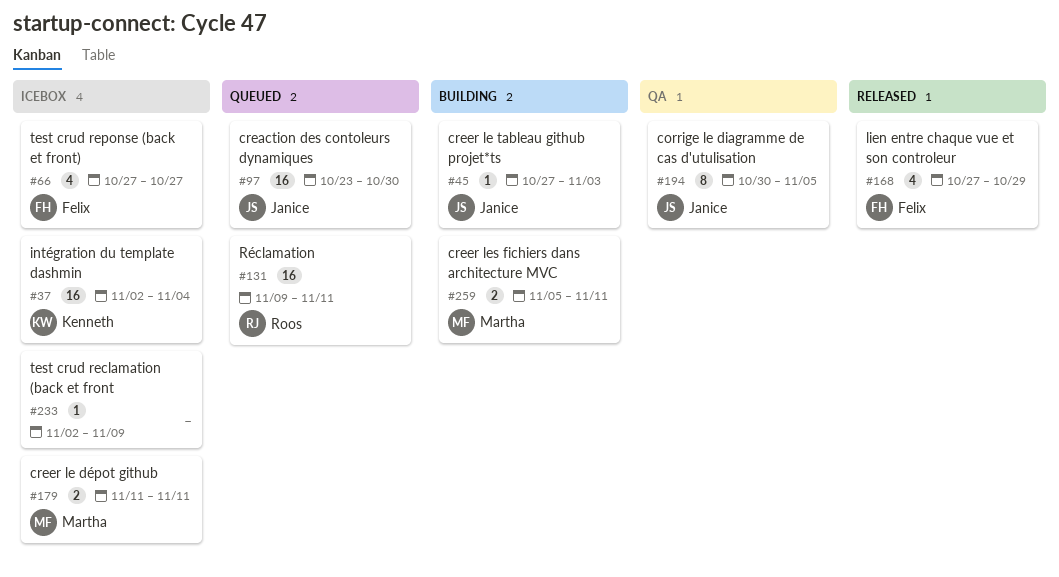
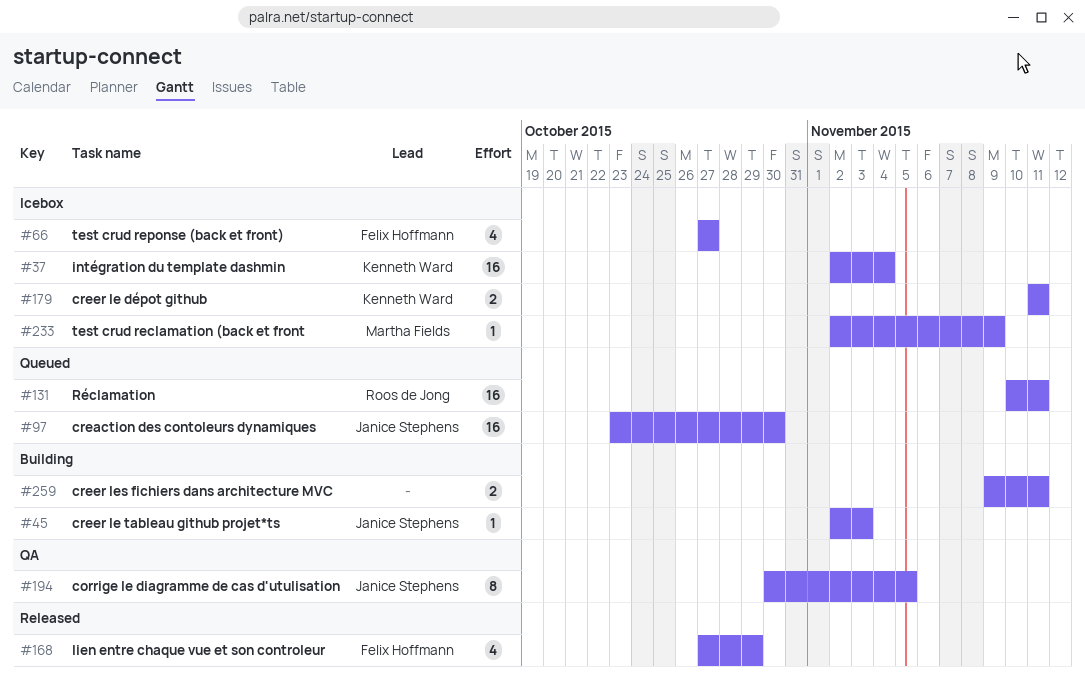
#45, start: Oct 27 -> Nov 2
#131, start: Nov 9 -> Nov 10
#179, owner: Martha Fields -> Kenneth Ward
#233, owner: none -> Martha Fields
#259, owner: Martha Fields -> none
#259, start: Nov 5 -> Nov 9

